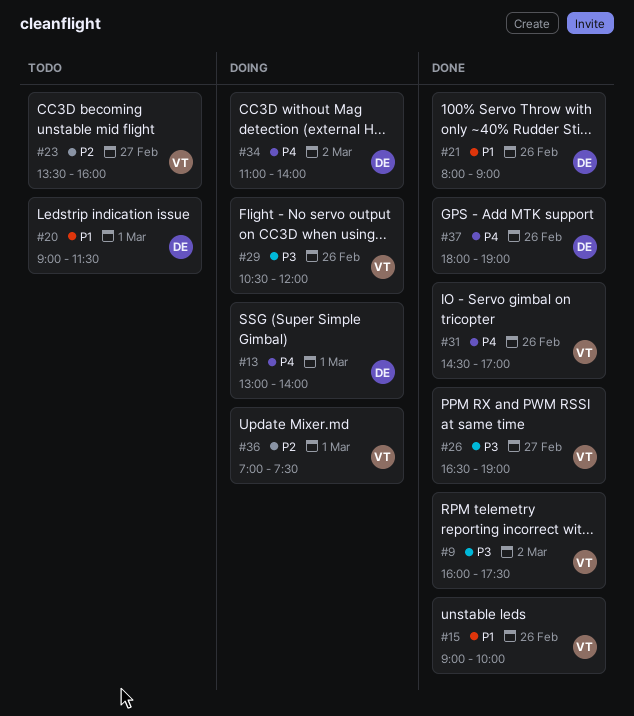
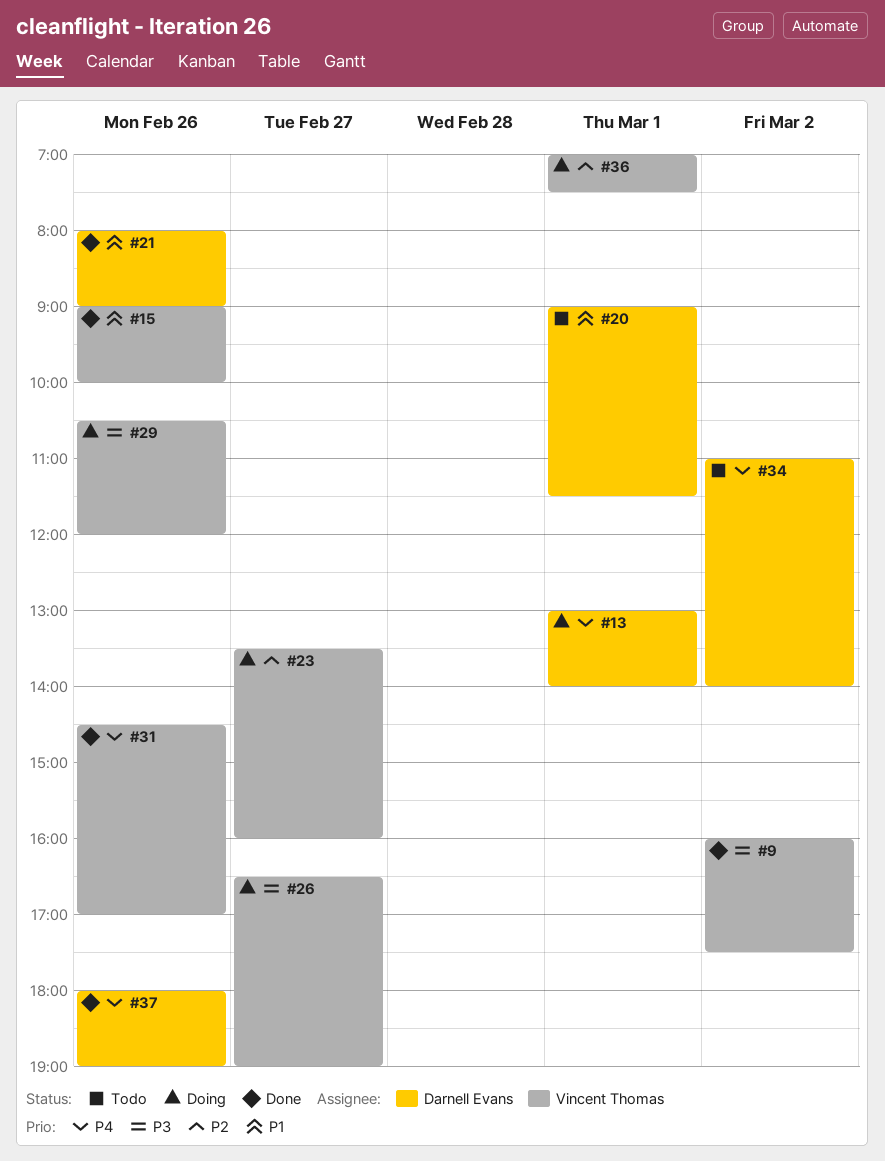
#23, status: Todo -> Doing
#26, status: Done -> Doing
#34, status: Doing -> Todo

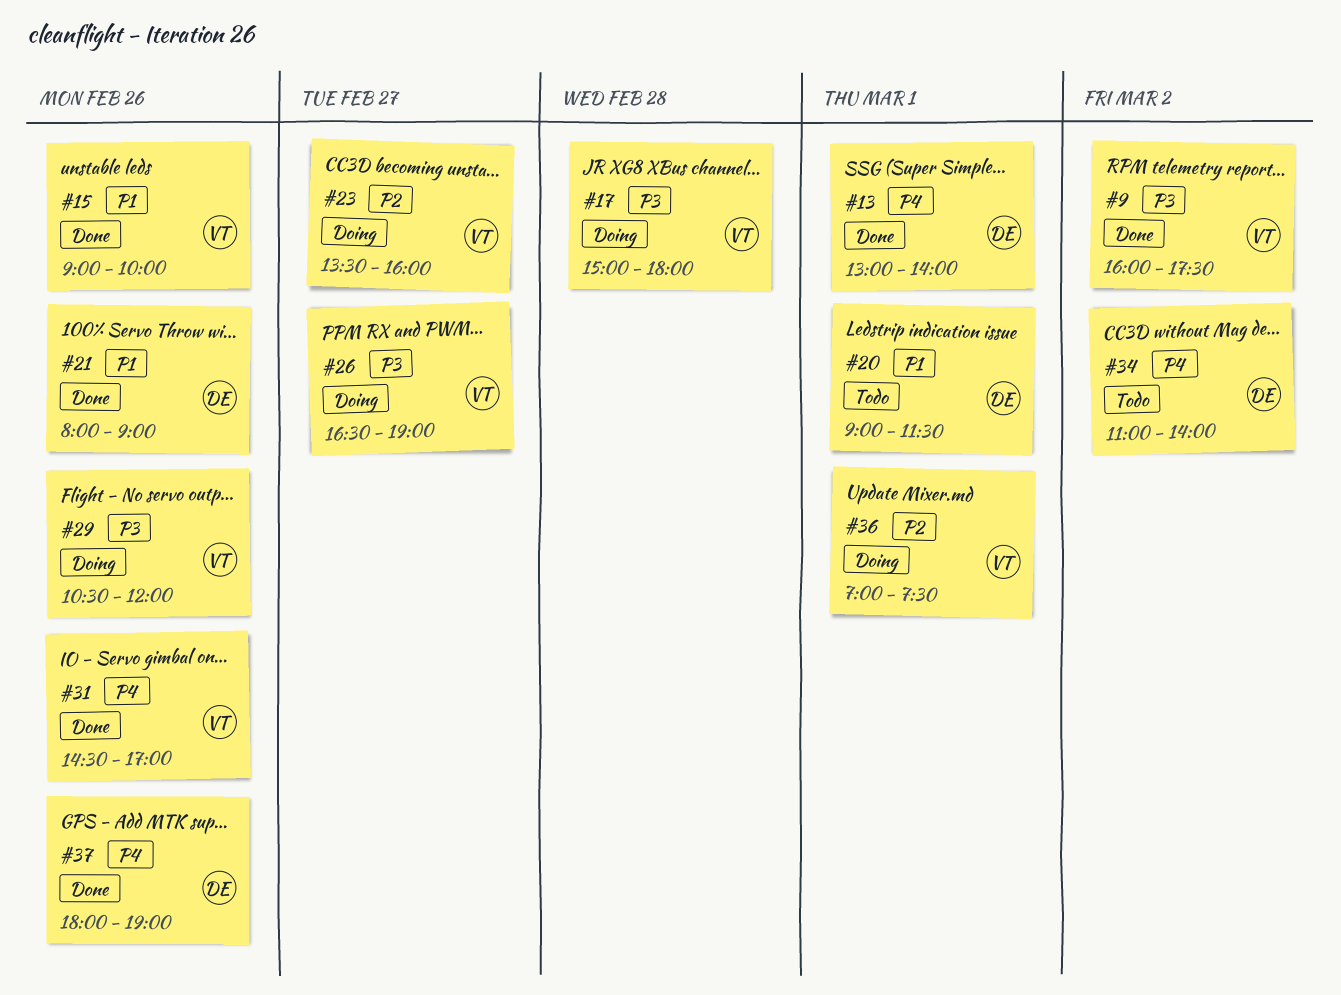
#13, status: Doing -> Done
#17: none -> present

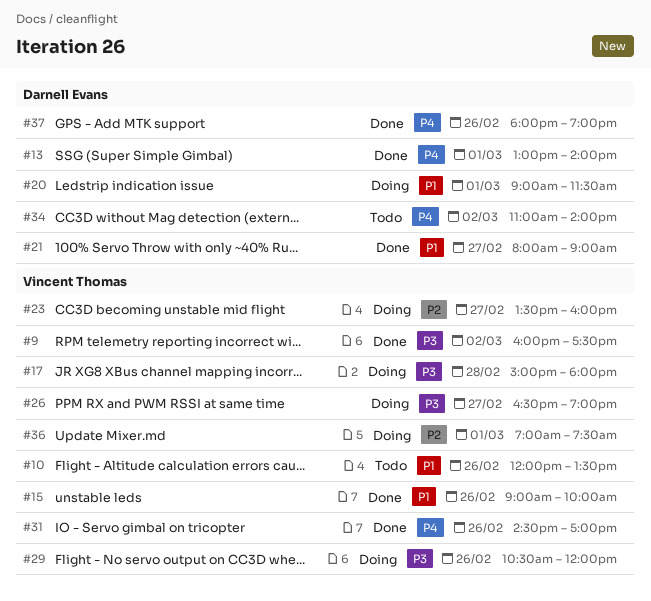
#10: none -> present
#20, status: Todo -> Doing
#21, day: Feb 26 -> Feb 27

